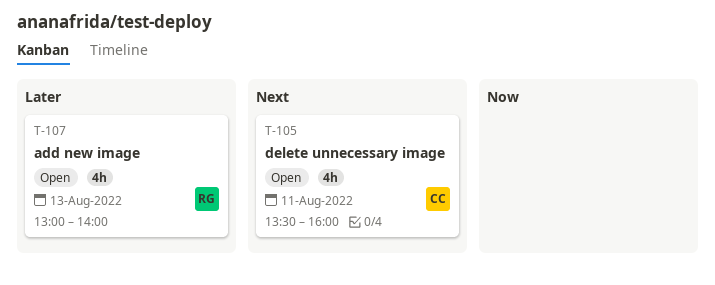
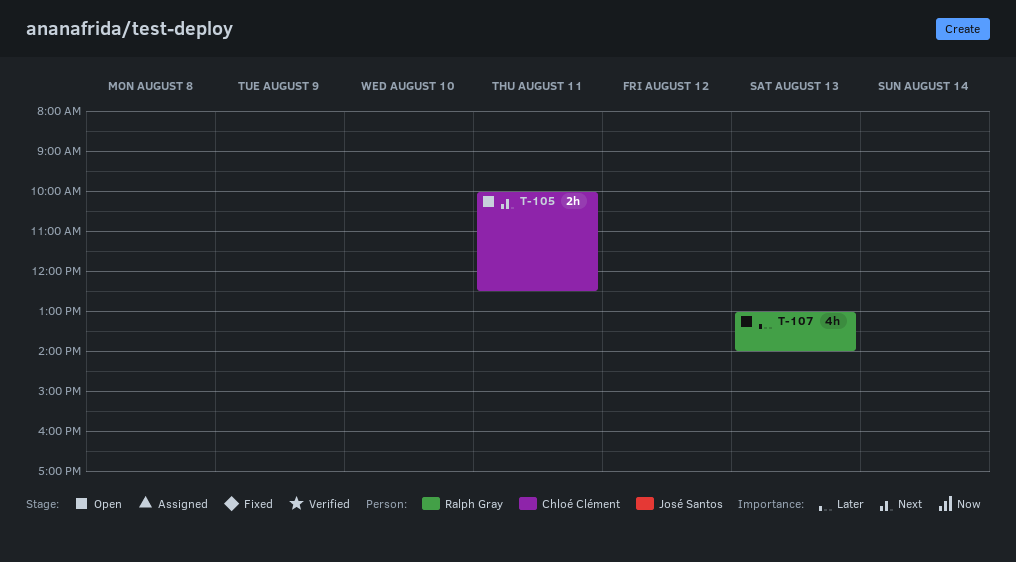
T-105, estimate: 4h -> 2h
T-105, begins: 13:30 -> 10:00
T-105, ends: 16:00 -> 12:30

